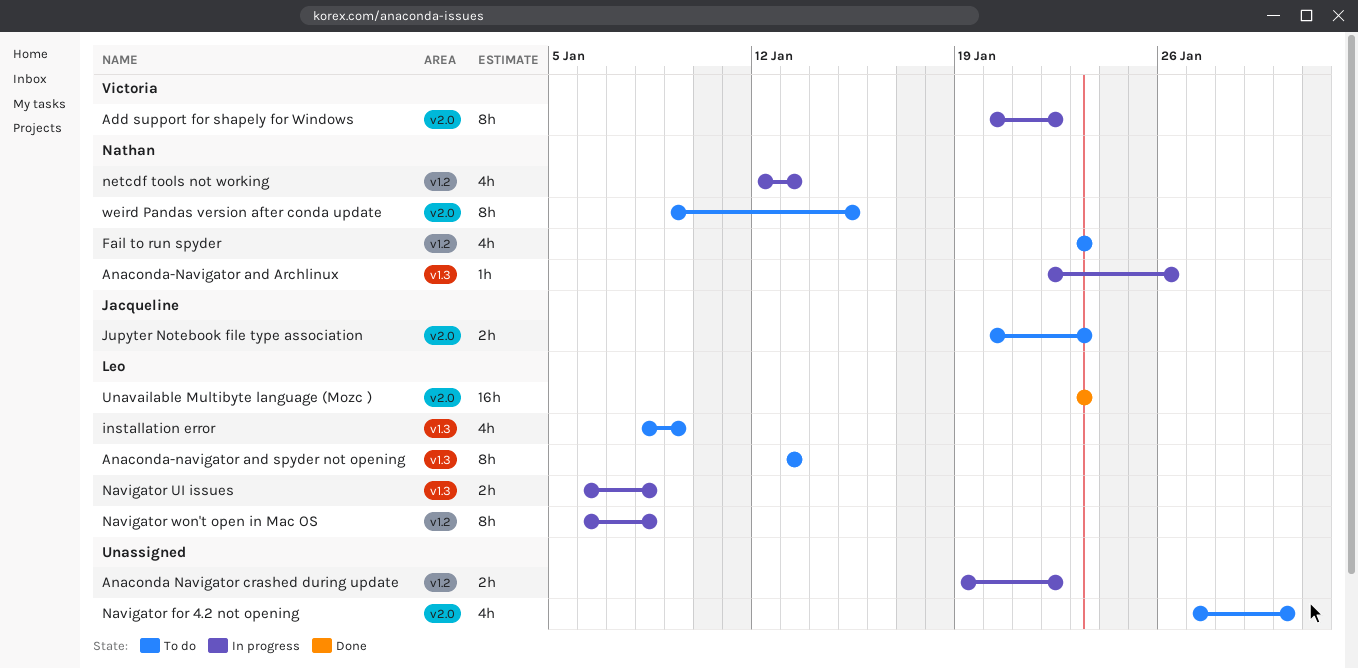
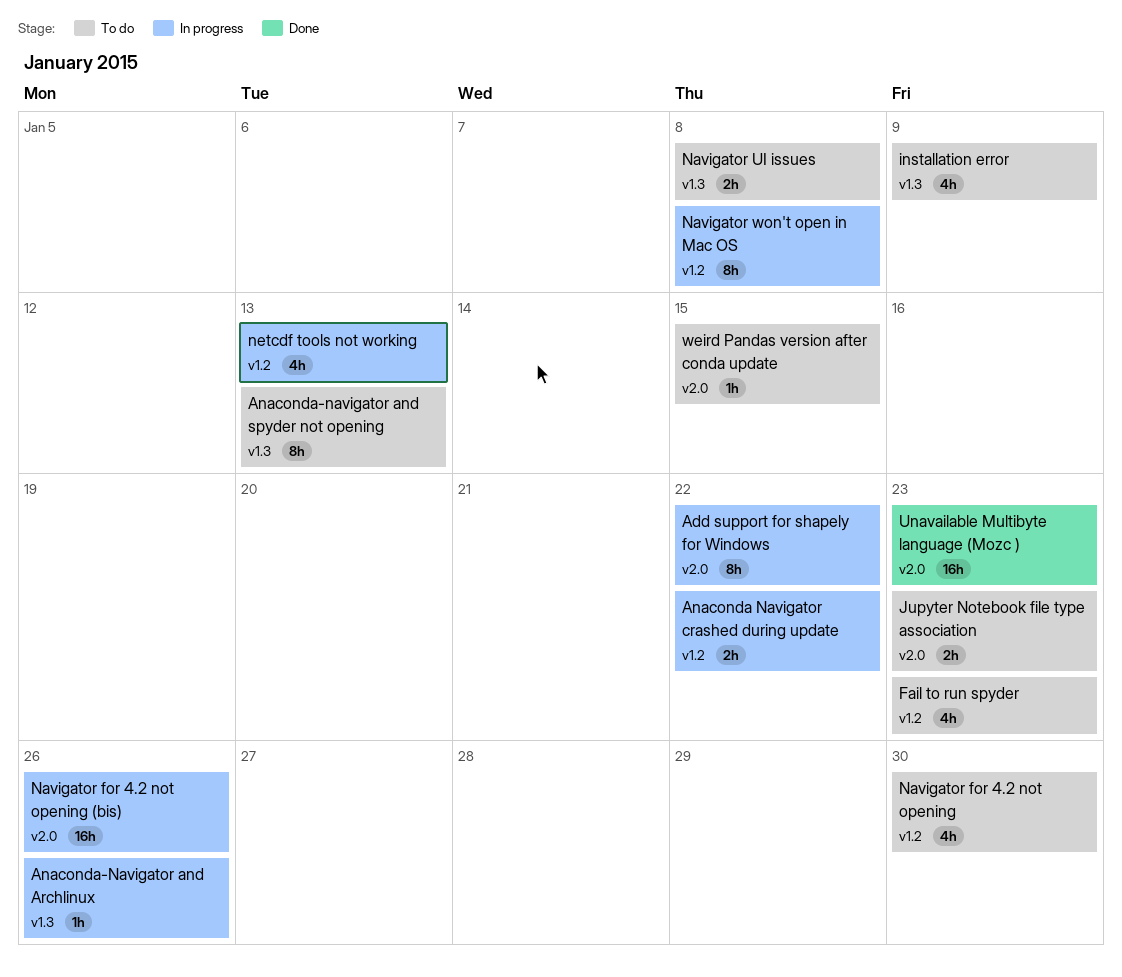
Navigator for 4.2 not opening, label: v2.0 -> v1.2
Navigator for 4.2 not opening (bis): none -> present
Navigator UI issues, status: In progress -> To do
weird Pandas version after conda update, estimate: 8h -> 1h

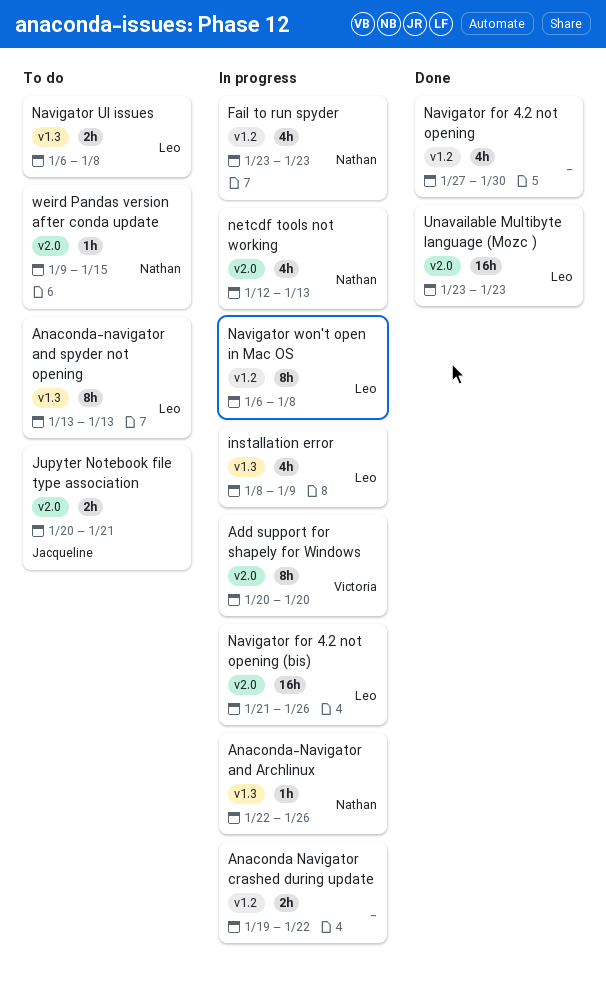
Add support for shapely for Windows, due: Jan 22 -> Jan 20
Fail to run spyder, status: To do -> In progress
installation error, status: To do -> In progress
Jupyter Notebook file type association, due: Jan 23 -> Jan 21
Navigator for 4.2 not opening, status: To do -> Done
netcdf tools not working, label: v1.2 -> v2.0

